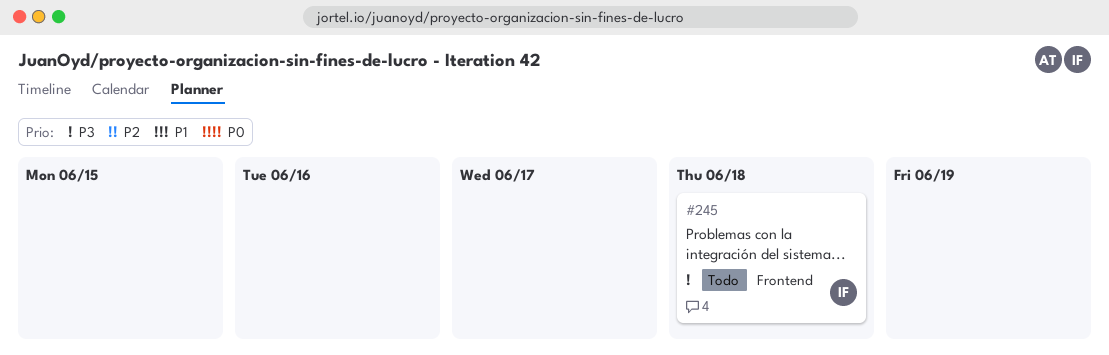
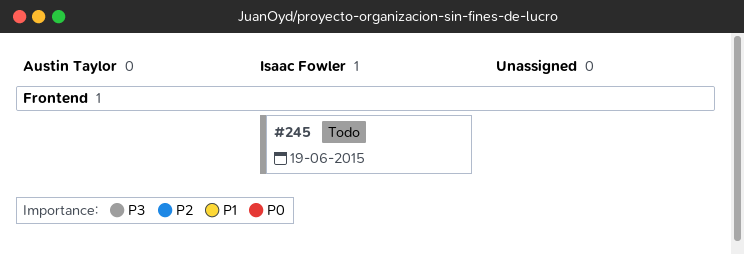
#245, due: Jun 18 -> Jun 19

